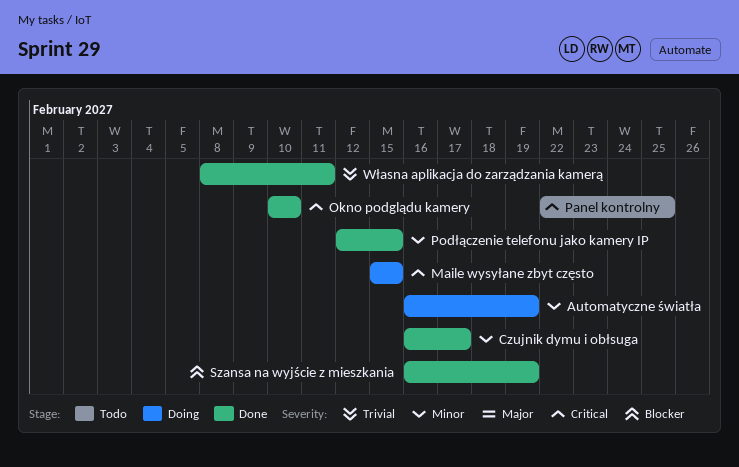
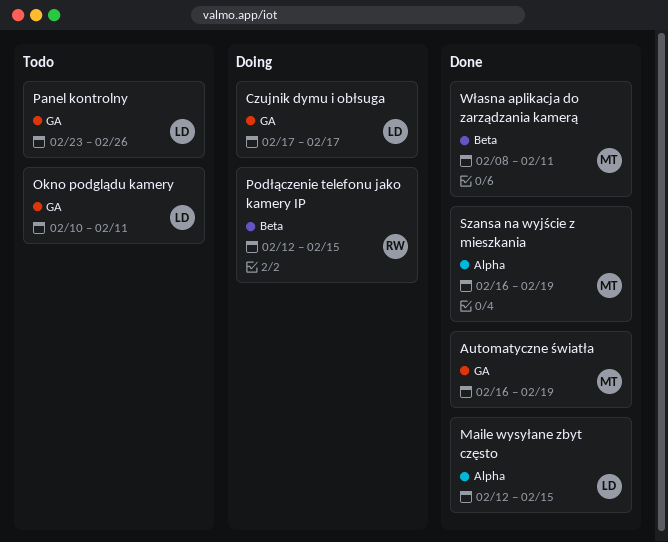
Automatyczne światła, status: Doing -> Done
Czujnik dymu i obłsuga, status: Done -> Doing
Czujnik dymu i obłsuga, start: Feb 16 -> Feb 17
Maile wysyłane zbyt często, status: Doing -> Done
Maile wysyłane zbyt często, start: Feb 15 -> Feb 12
Okno podglądu kamery, status: Done -> Todo
Okno podglądu kamery, due: Feb 10 -> Feb 11
Panel kontrolny, start: Feb 22 -> Feb 23
Panel kontrolny, due: Feb 25 -> Feb 26
Podłączenie telefonu jako kamery IP, status: Done -> Doing

